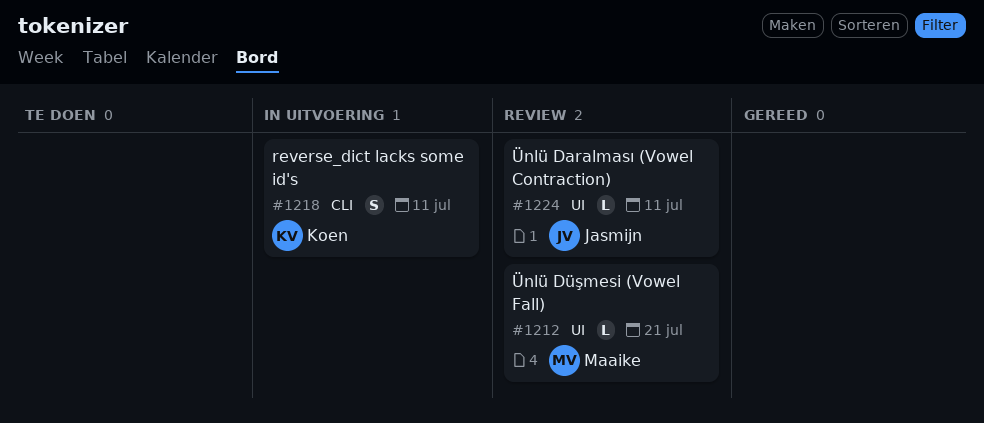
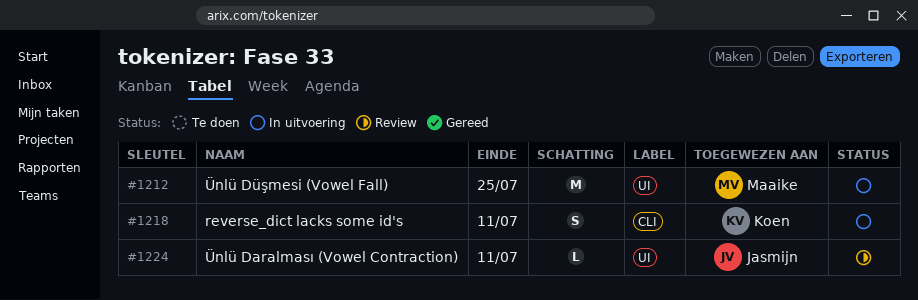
#1212, status: Review -> In uitvoering
#1212, estimate: L -> M
#1212, due: Jul 21 -> Jul 25

